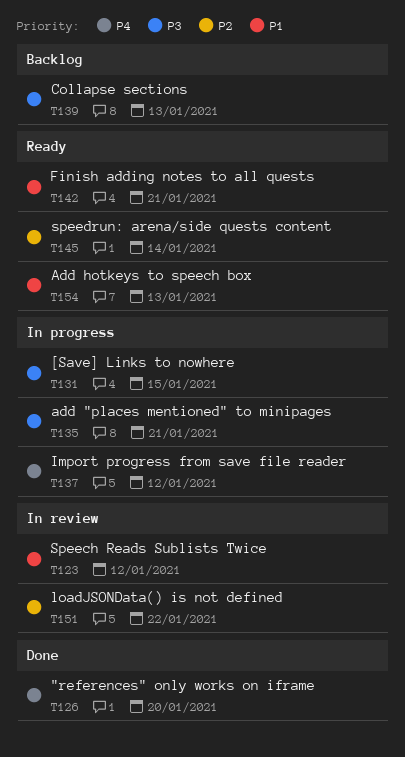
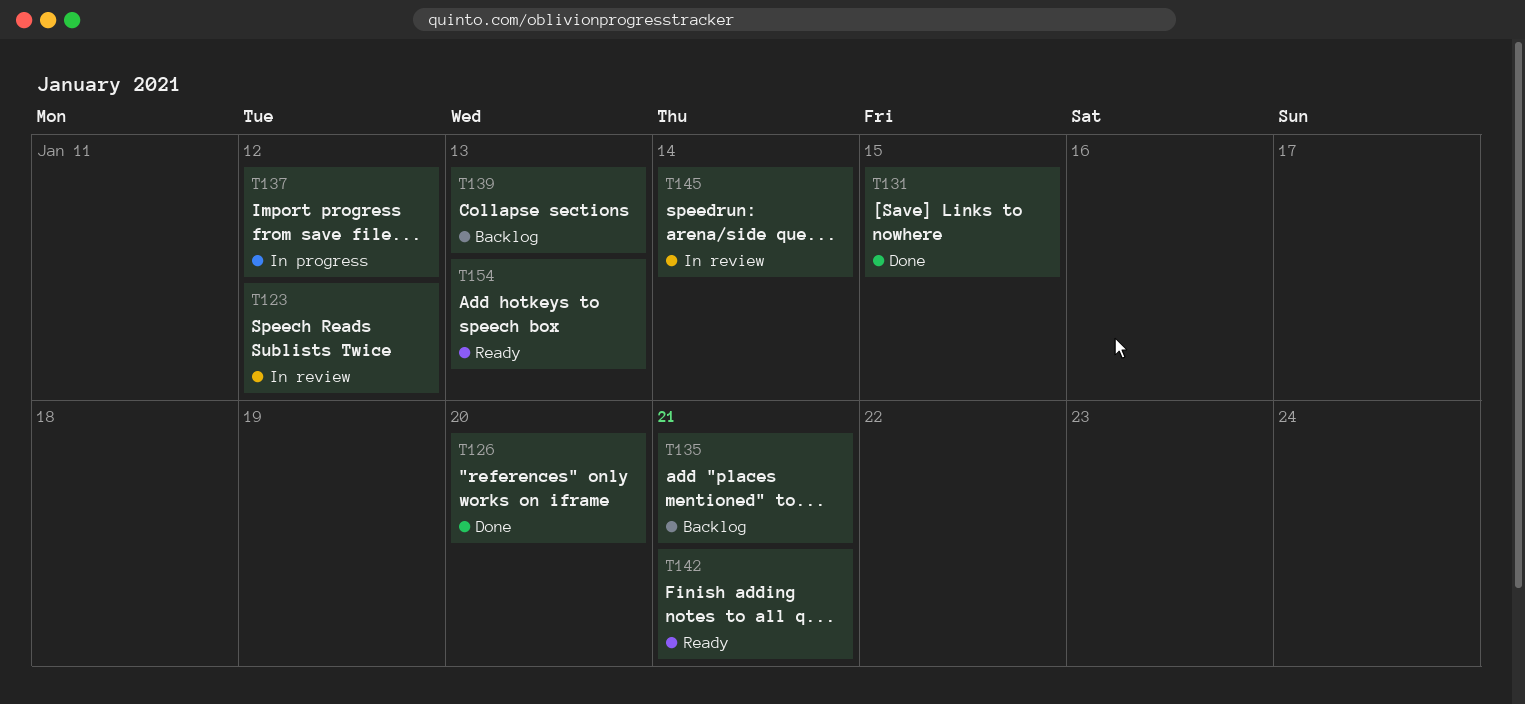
T131, status: In progress -> Done
T135, status: In progress -> Backlog
T145, status: Ready -> In review
T151: present -> none

